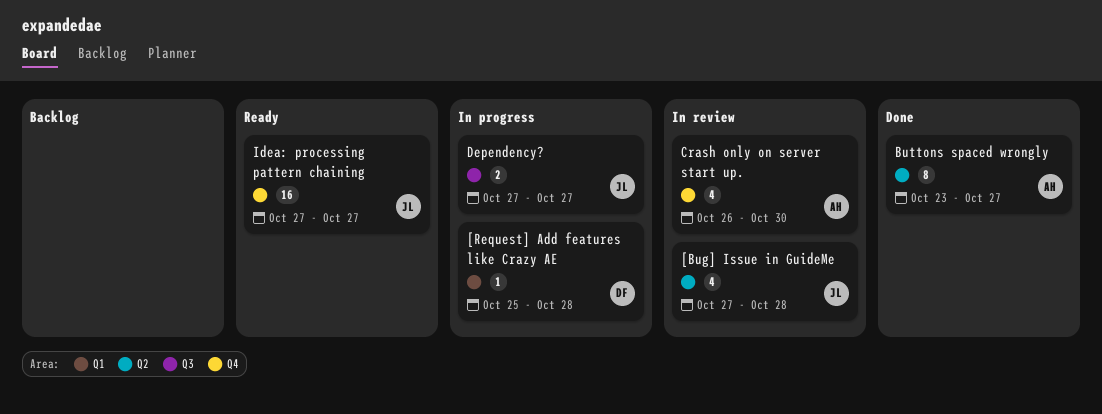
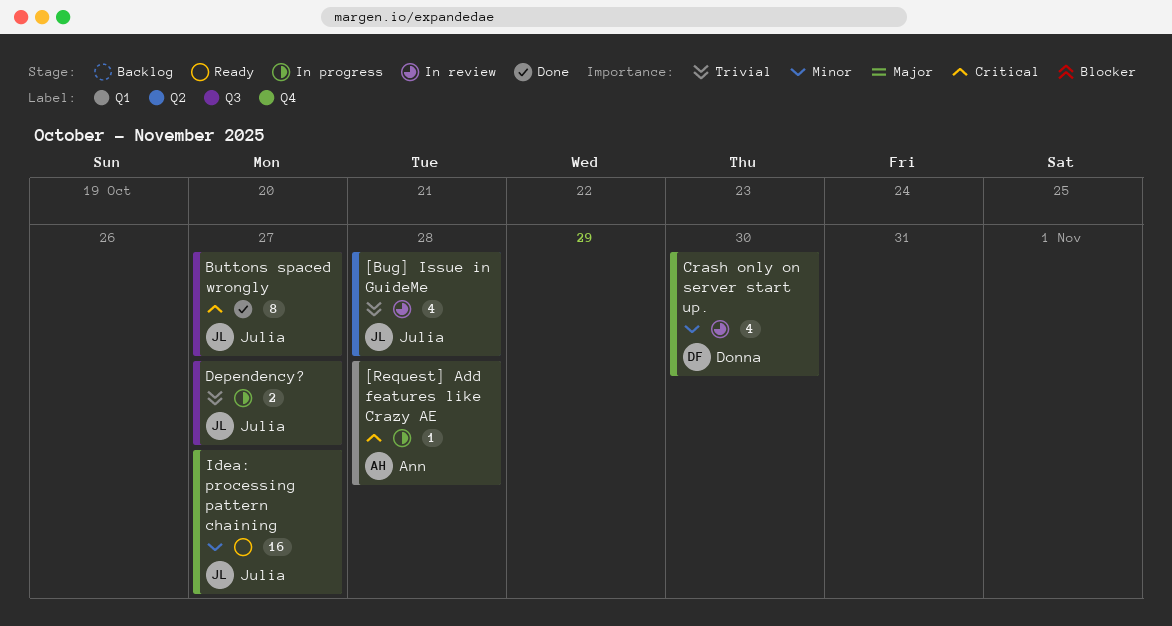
[Request] Add features like Crazy AE, owner: Donna -> Ann
Buttons spaced wrongly, owner: Ann -> Julia
Buttons spaced wrongly, label: Q2 -> Q3
Crash only on server start up., owner: Ann -> Donna

